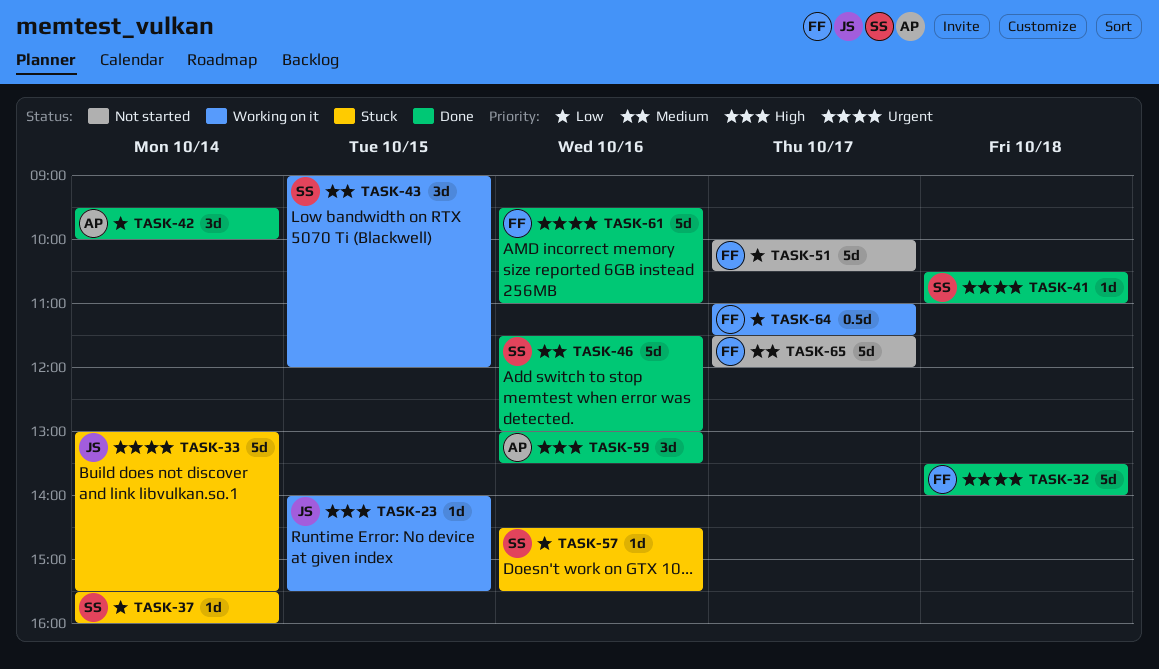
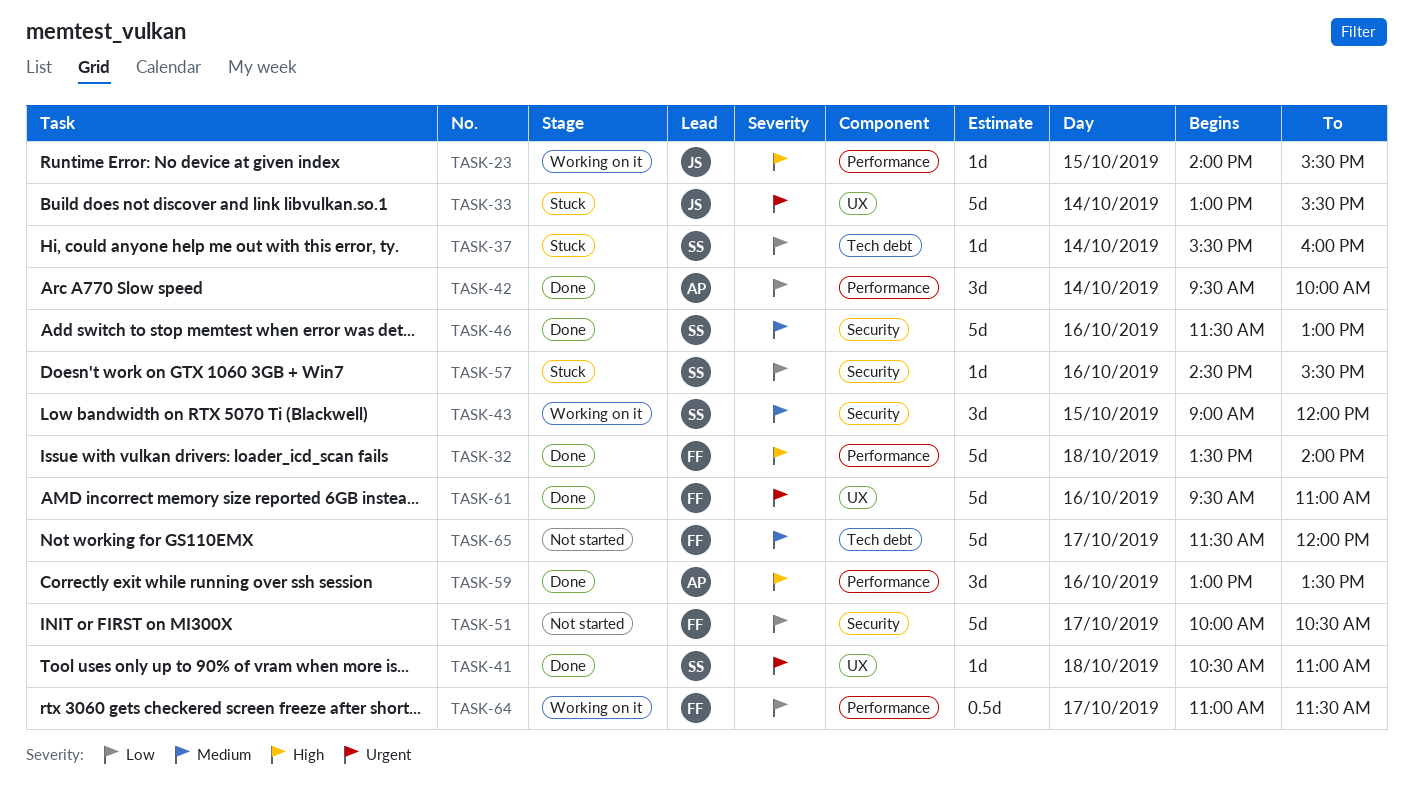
TASK-32, priority: Urgent -> High

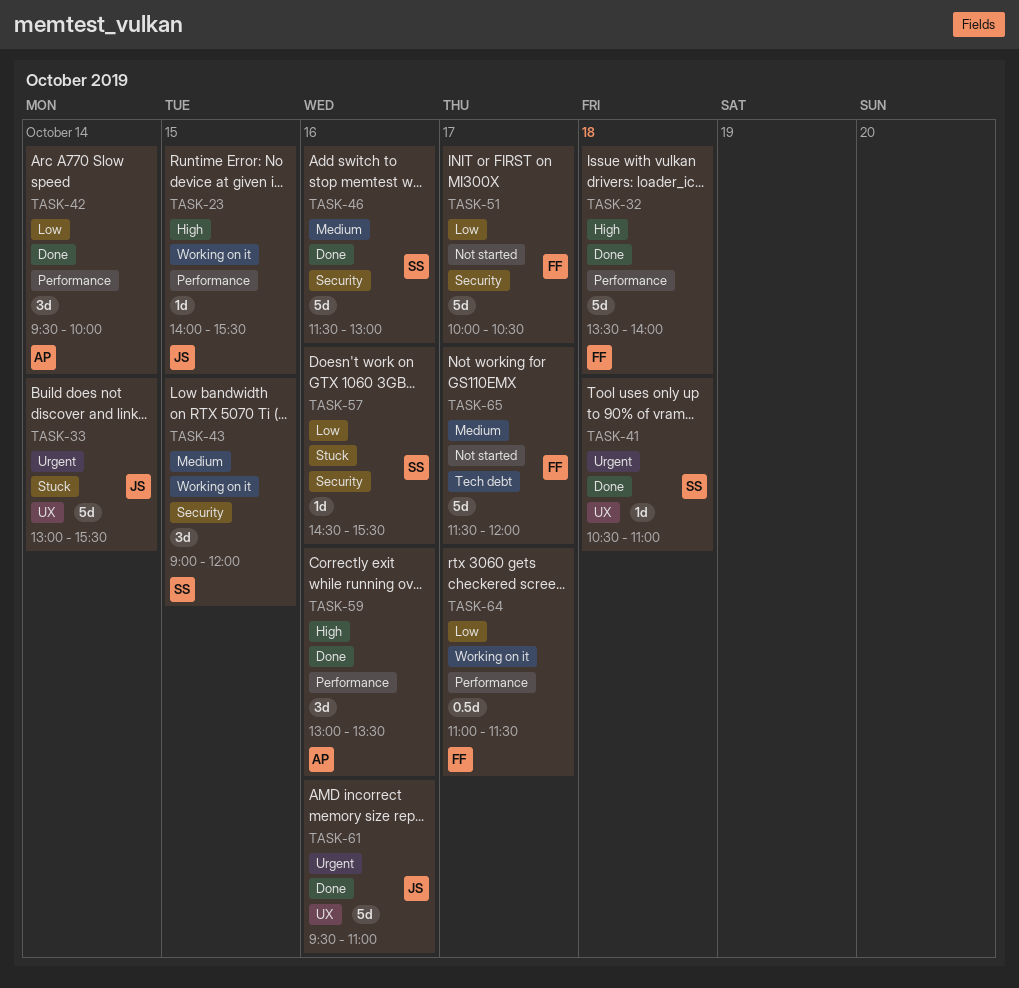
TASK-37: present -> none
TASK-61, owner: FF -> JS

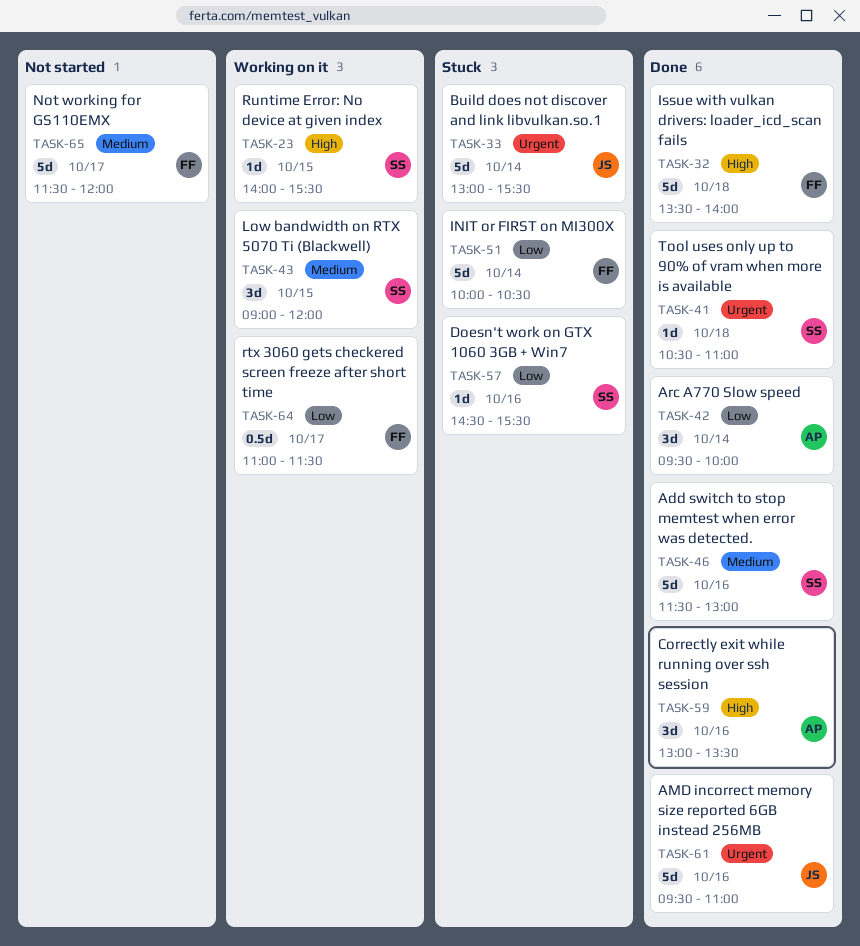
TASK-23, owner: JS -> SS
TASK-51, status: Not started -> Stuck
TASK-51, day: Oct 17 -> Oct 14

